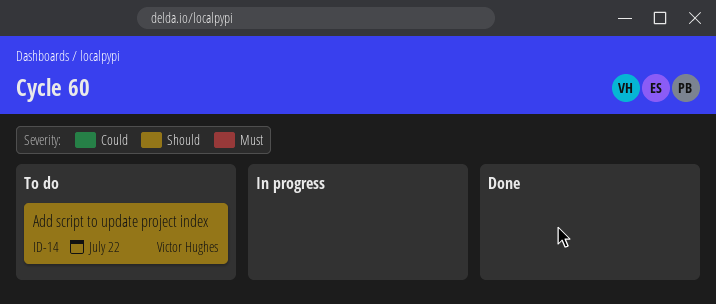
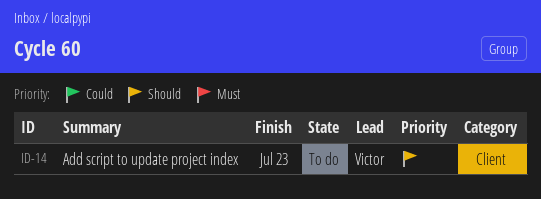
ID-14, due: Jul 22 -> Jul 23

